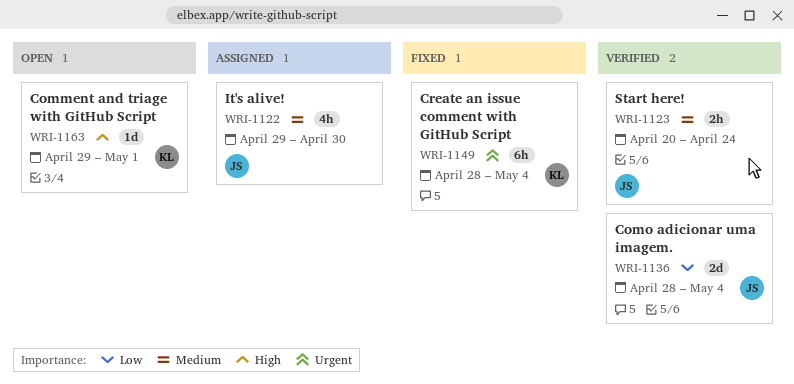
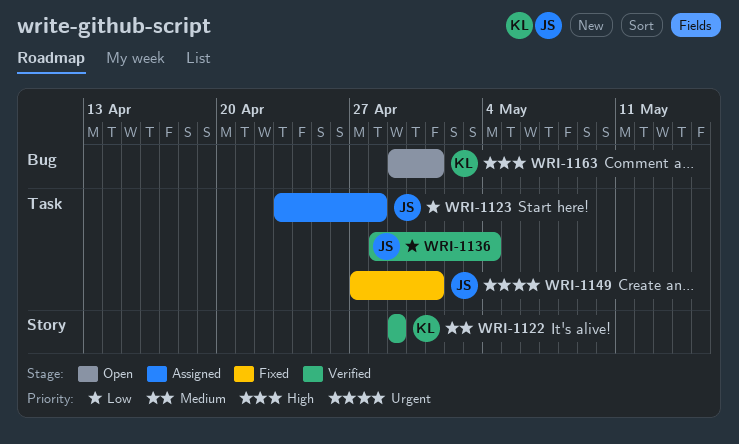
WRI-1122, status: Assigned -> Verified
WRI-1122, owner: JS -> KL
WRI-1122, due: Apr 30 -> Apr 29
WRI-1123, status: Verified -> Assigned
WRI-1123, priority: Medium -> Low
WRI-1123, start: Apr 20 -> Apr 23
WRI-1123, due: Apr 24 -> Apr 28
WRI-1149, owner: KL -> JS
WRI-1149, start: Apr 28 -> Apr 27
WRI-1149, due: May 4 -> May 1

